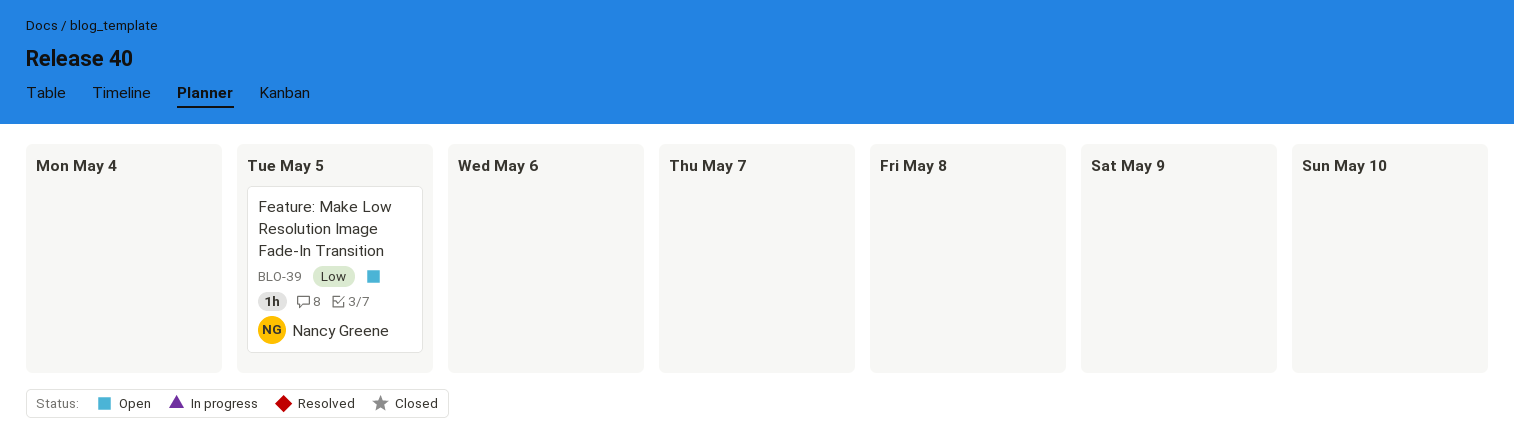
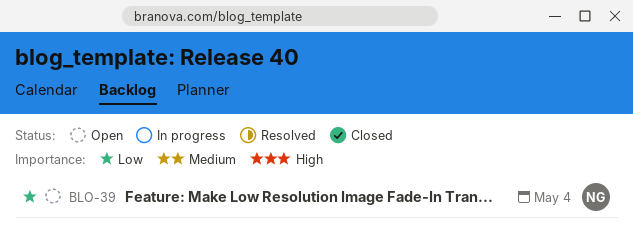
BLO-39, due: May 5 -> May 4

